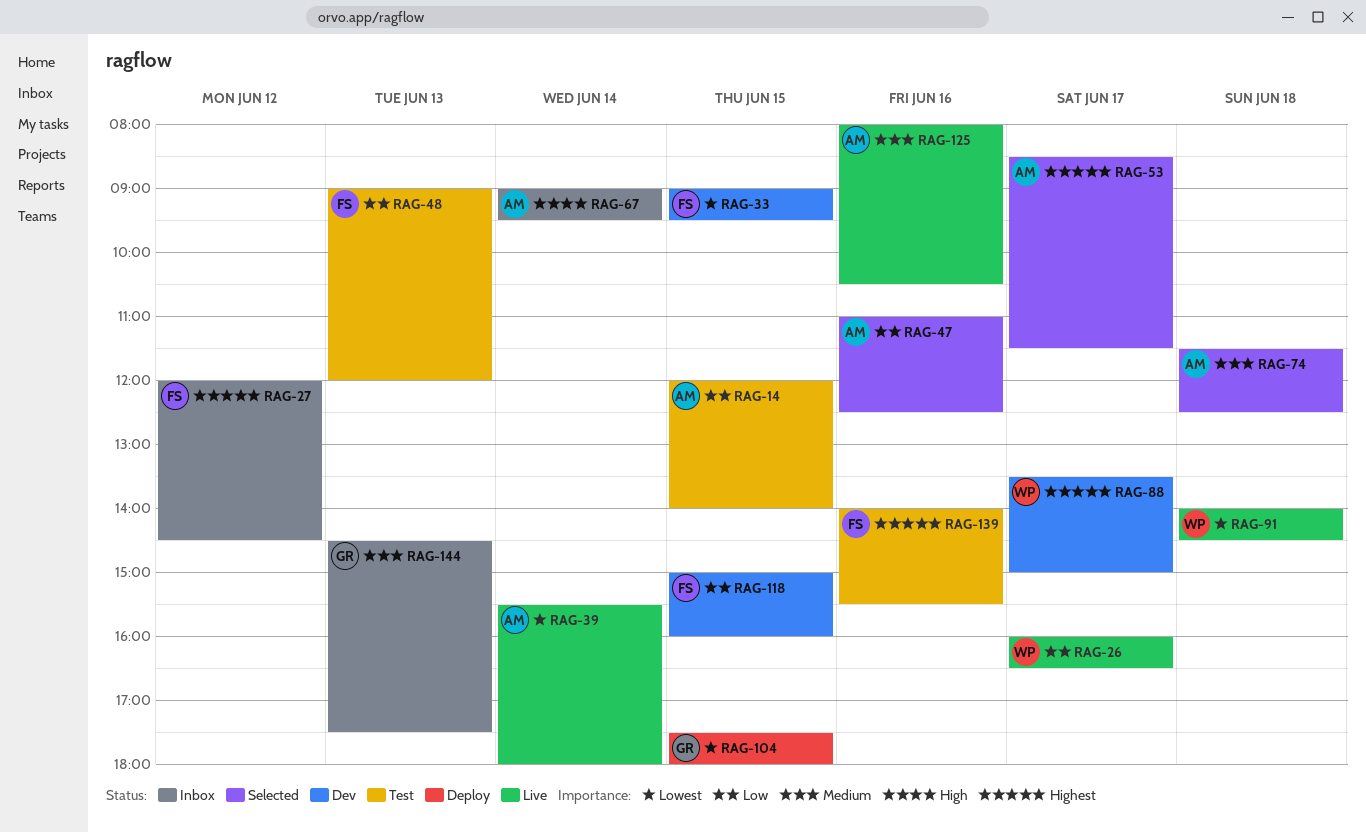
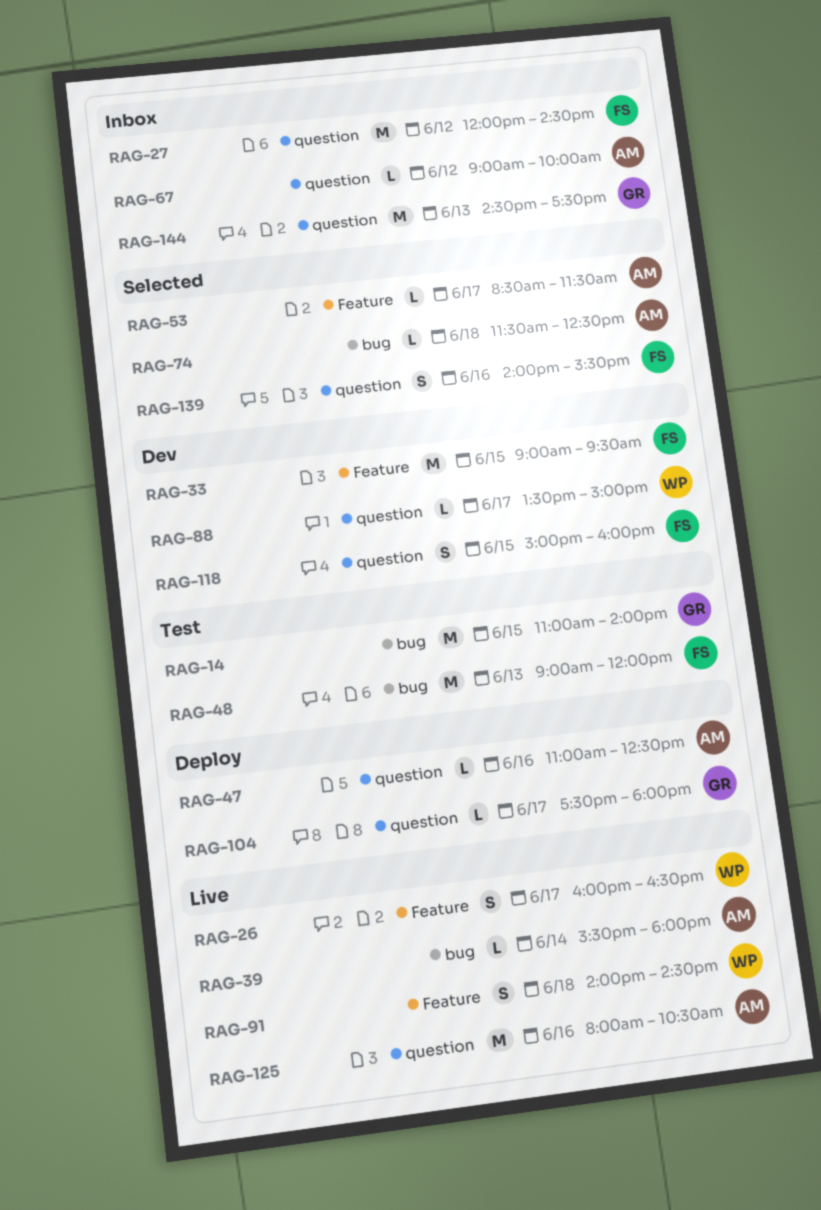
RAG-14, owner: AM -> GR
RAG-14, begins: 12:00 -> 11:00
RAG-47, status: Selected -> Deploy
RAG-67, day: Jun 14 -> Jun 12
RAG-67, ends: 09:30 -> 10:00
RAG-104, day: Jun 15 -> Jun 17
RAG-139, status: Test -> Selected

